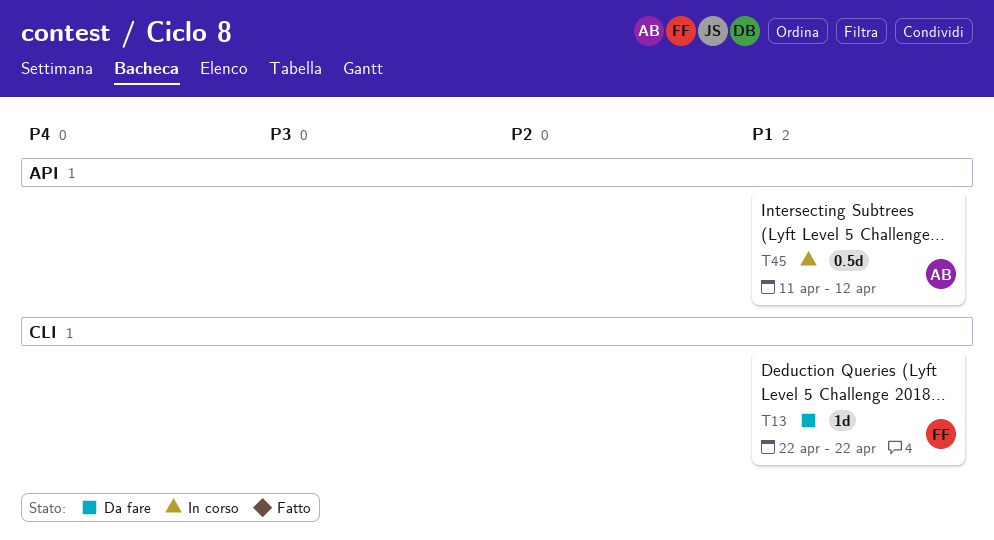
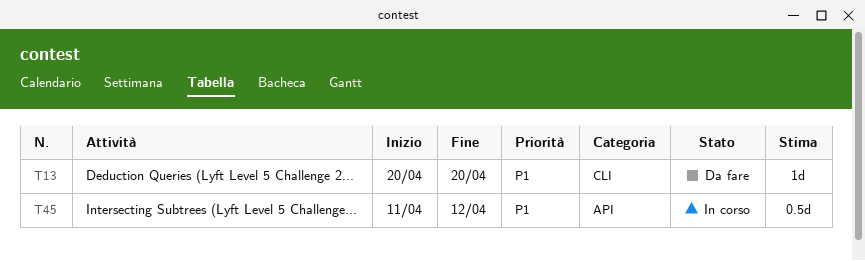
T13, start: Apr 22 -> Apr 20
T13, due: Apr 22 -> Apr 20

